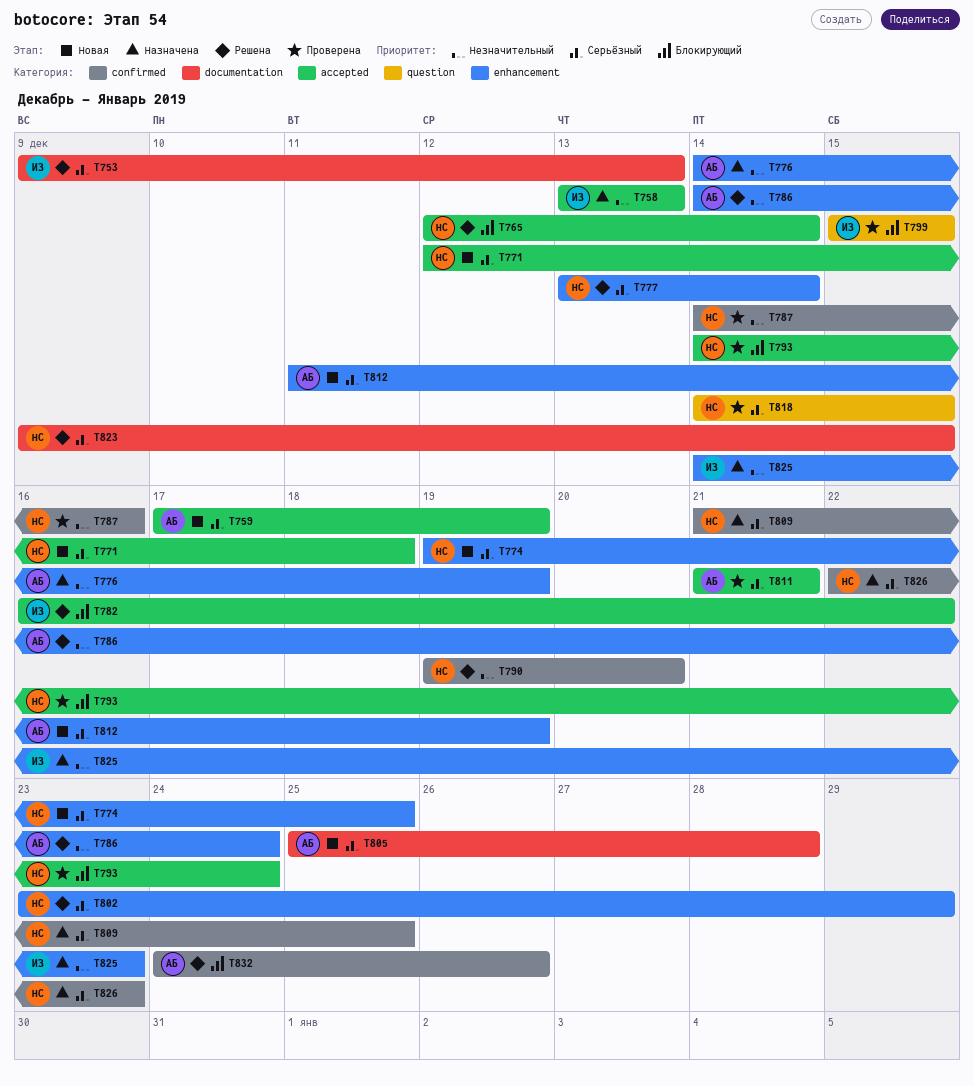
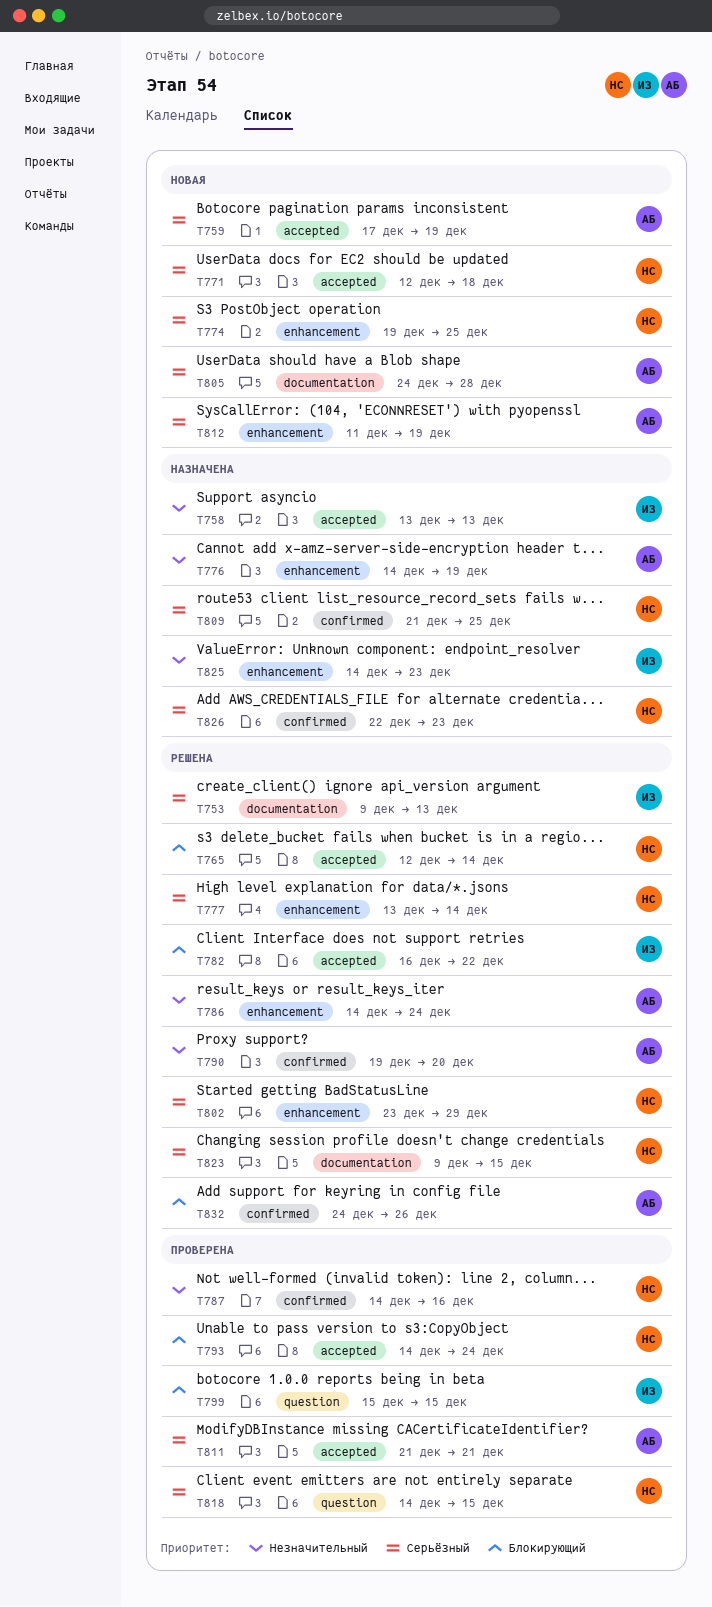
T790, owner: НС -> АБ
T805, start: Dec 25 -> Dec 24

